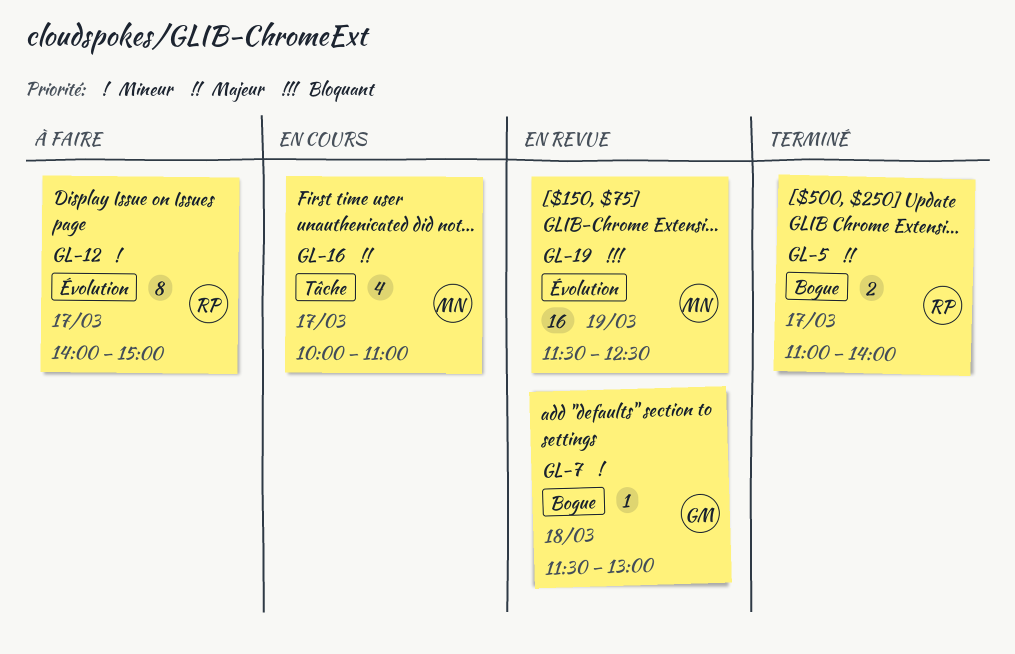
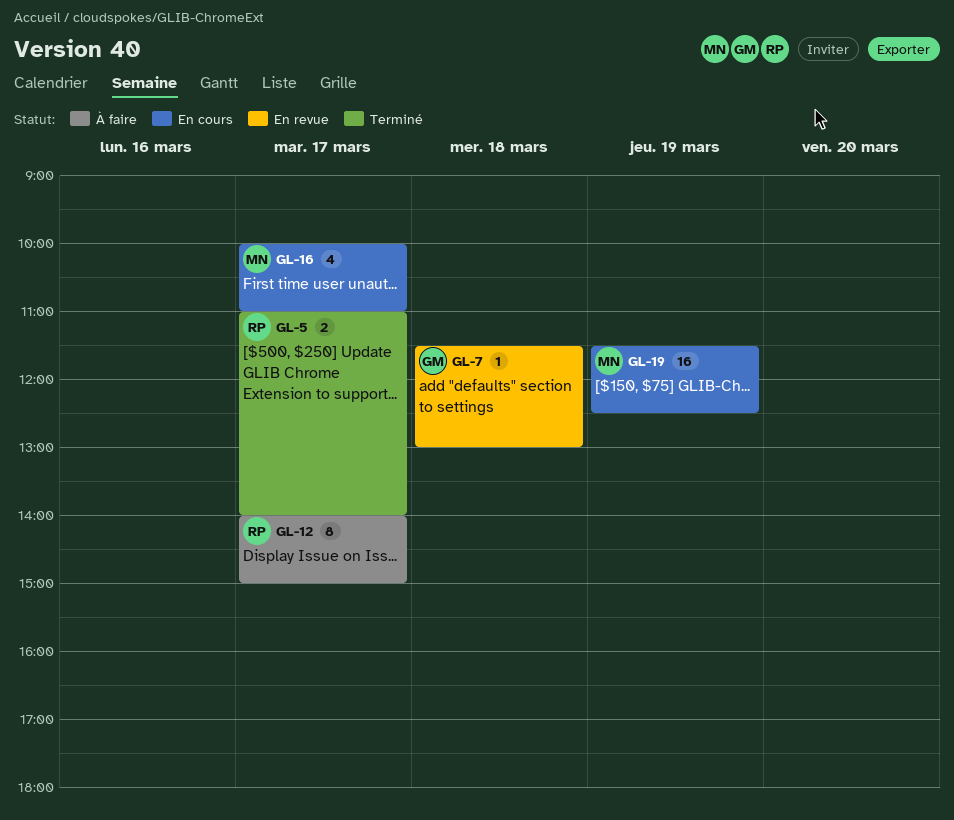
GL-19, status: En revue -> En cours

